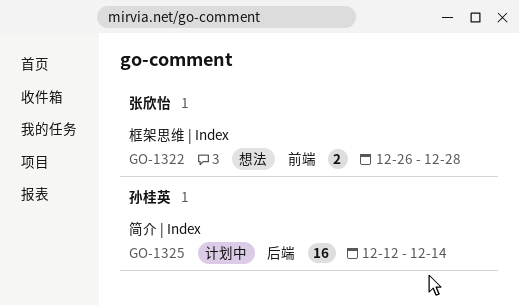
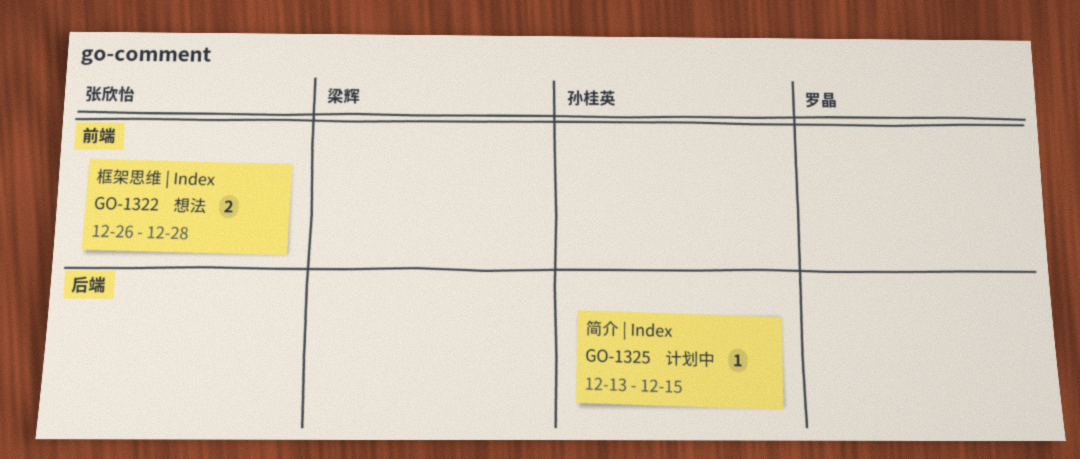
GO-1325, estimate: 16 -> 1
GO-1325, start: Dec 12 -> Dec 13
GO-1325, due: Dec 14 -> Dec 15

